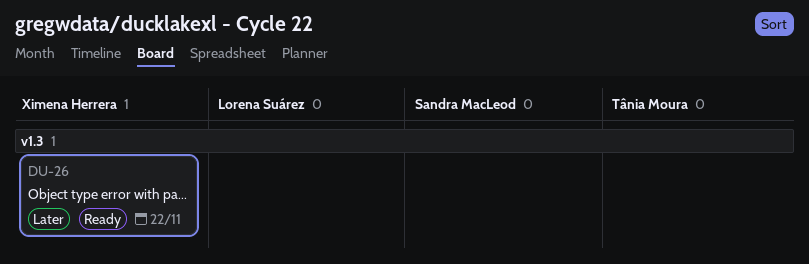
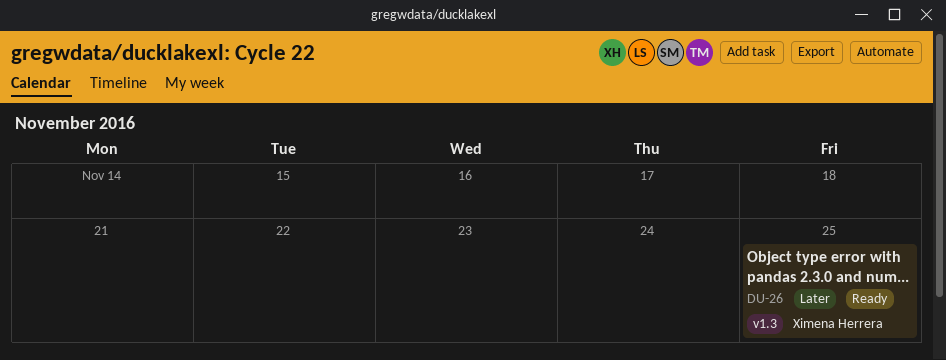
DU-26, due: Nov 22 -> Nov 25

